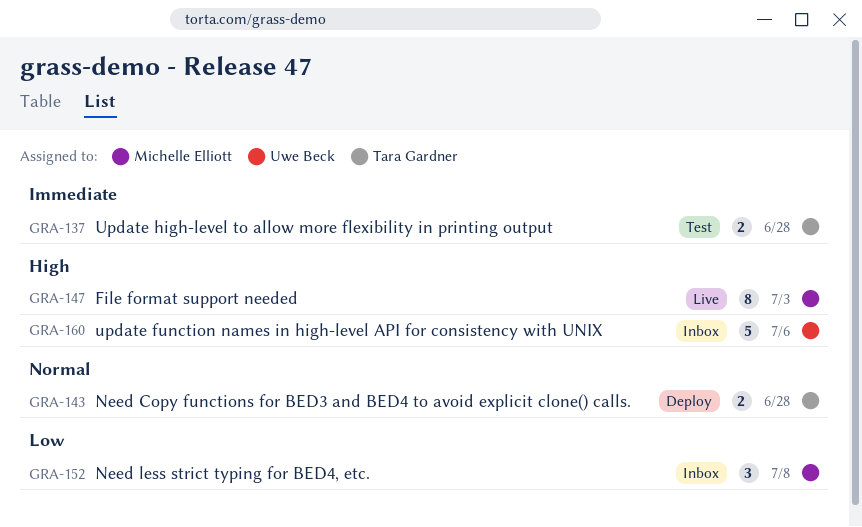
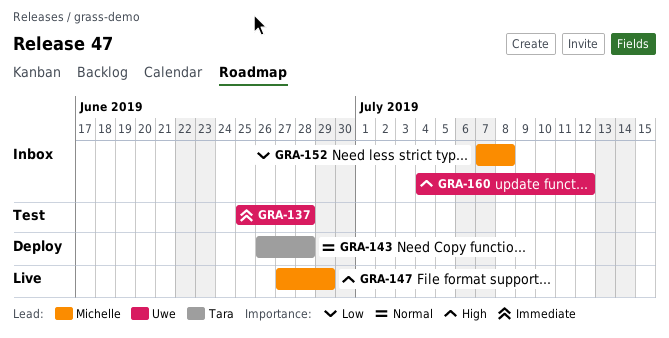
GRA-137, owner: Tara Gardner -> Uwe Beck
GRA-147, due: Jul 3 -> Jun 29
GRA-160, due: Jul 6 -> Jul 12

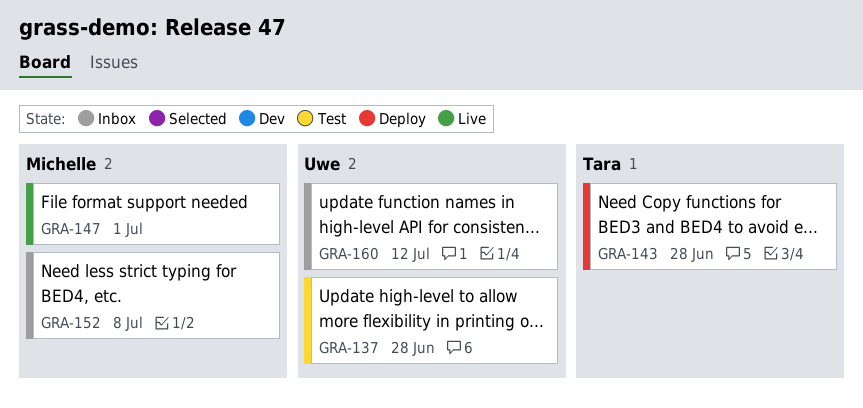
GRA-147, due: Jun 29 -> Jul 1

